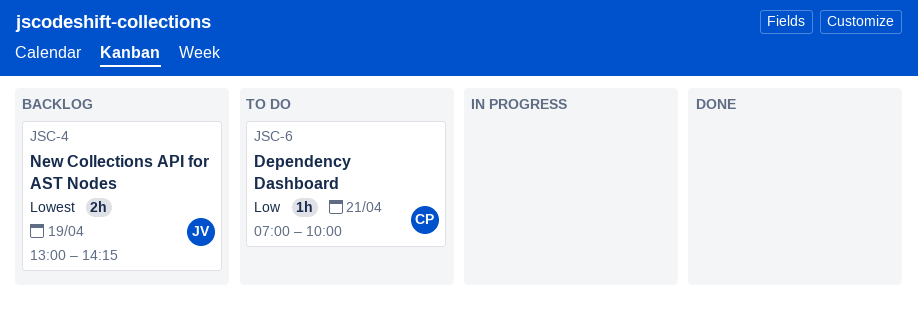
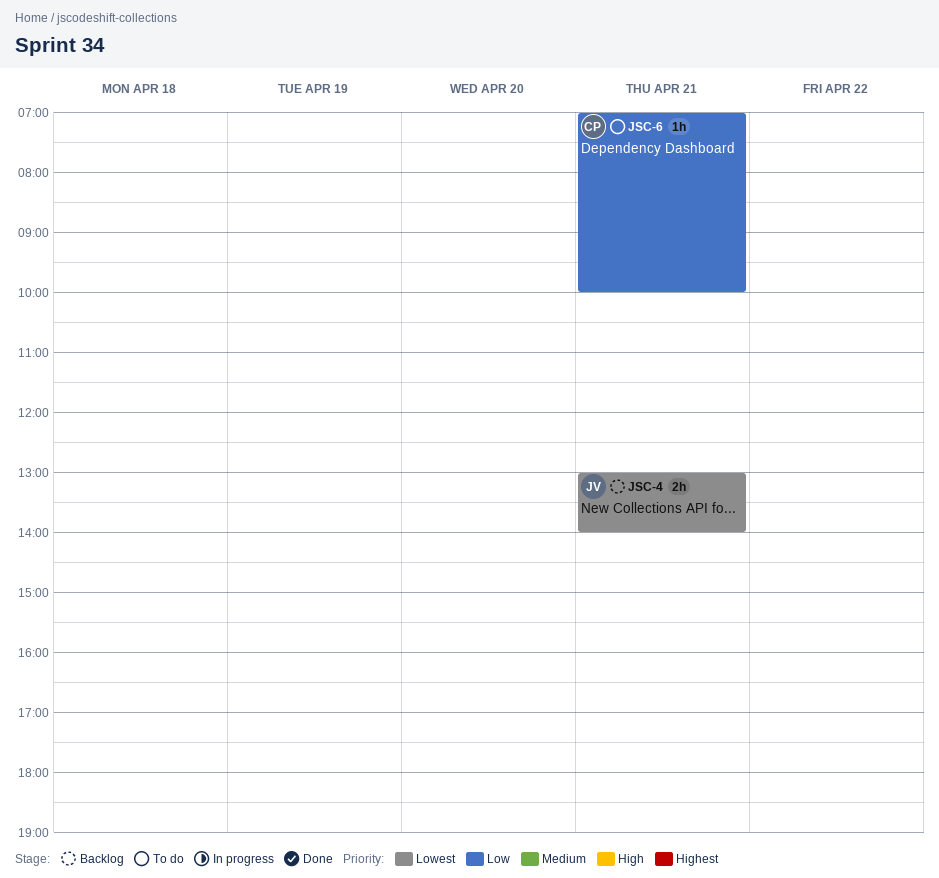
JSC-4, day: Apr 19 -> Apr 21
JSC-4, ends: 14:15 -> 14:00

